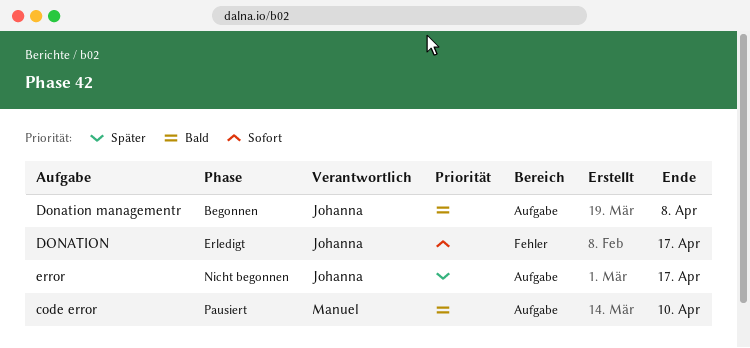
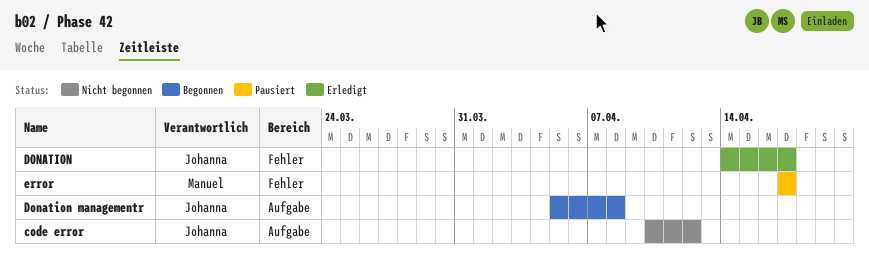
code error, status: Pausiert -> Nicht begonnen
code error, owner: Manuel -> Johanna
code error, due: Apr 10 -> Apr 12
error, status: Nicht begonnen -> Pausiert
error, owner: Johanna -> Manuel
error, label: Aufgabe -> Fehler

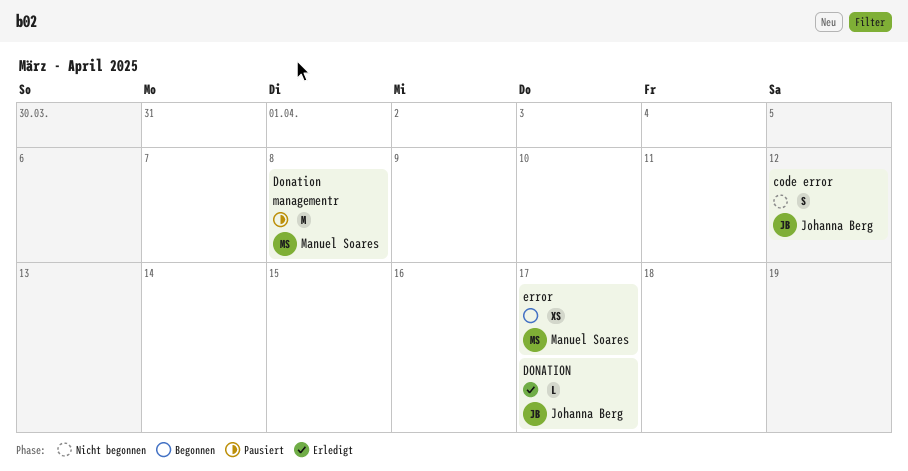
Donation managementr, status: Begonnen -> Pausiert
Donation managementr, owner: Johanna Berg -> Manuel Soares
error, status: Pausiert -> Begonnen

